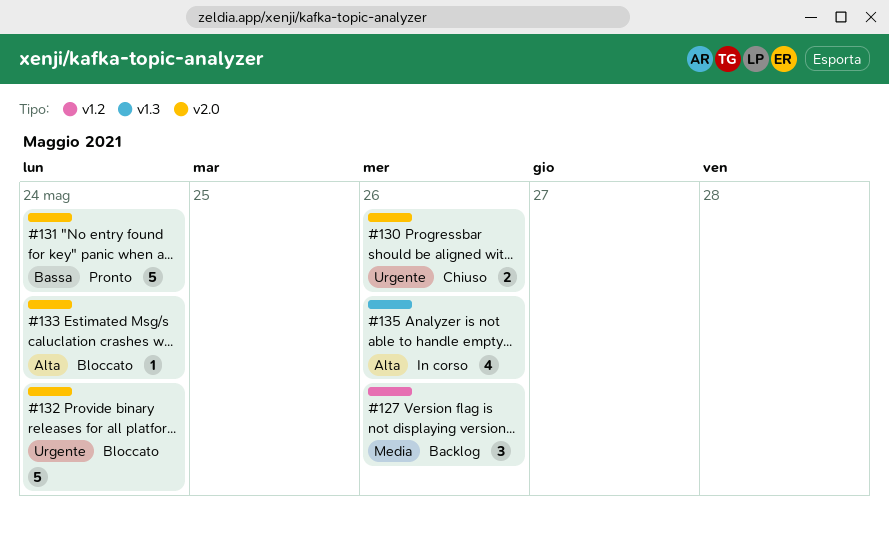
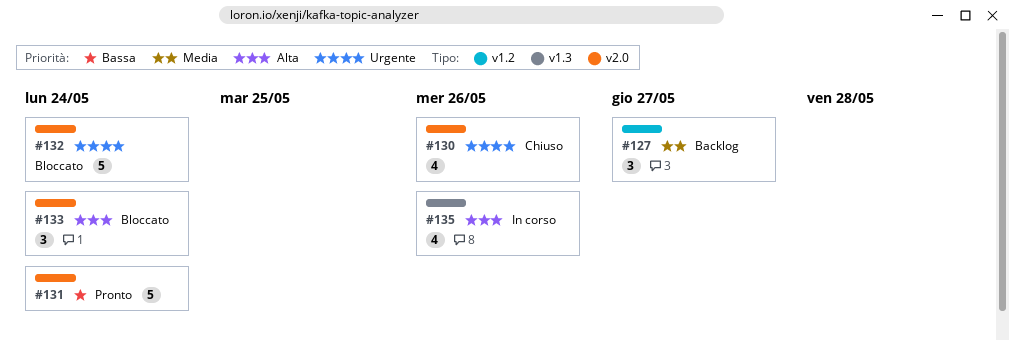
#127, due: May 26 -> May 27
#130, estimate: 2 -> 4
#133, estimate: 1 -> 3

